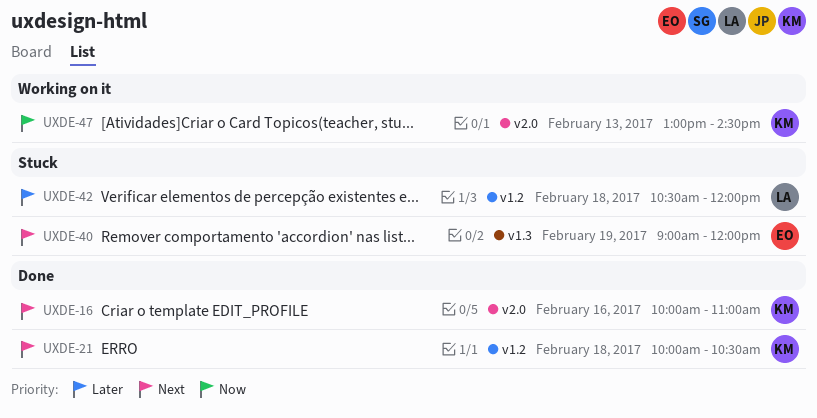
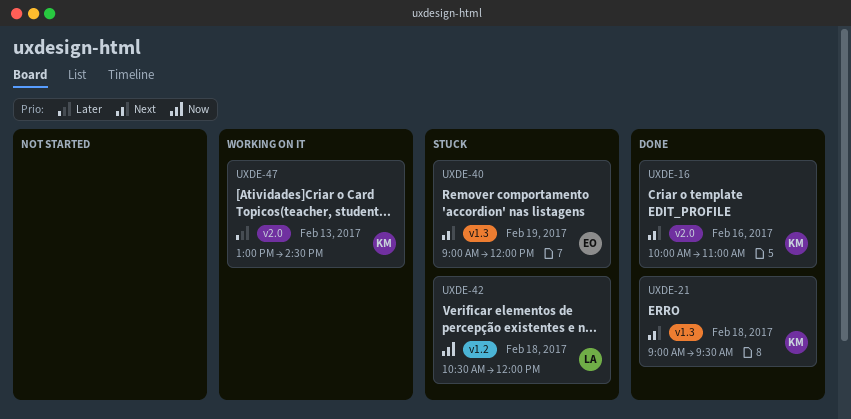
UXDE-21, label: v1.2 -> v1.3
UXDE-21, begins: 10:00 -> 09:00
UXDE-21, ends: 10:30 -> 09:30
UXDE-42, priority: Later -> Now
UXDE-47, priority: Now -> Later

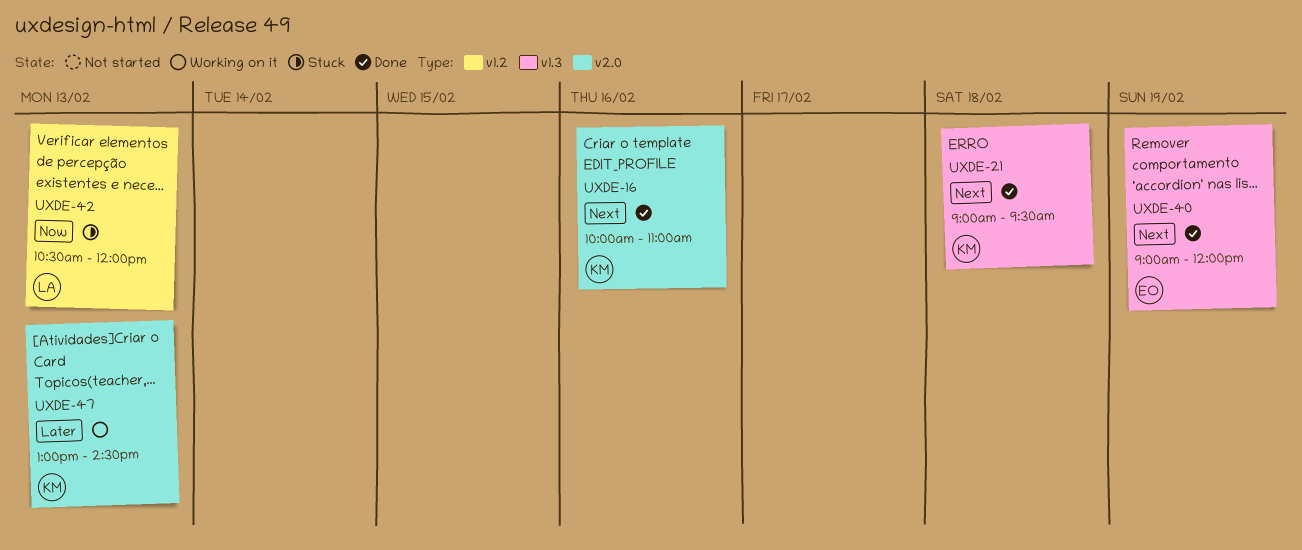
UXDE-40, status: Stuck -> Done
UXDE-42, day: Feb 18 -> Feb 13

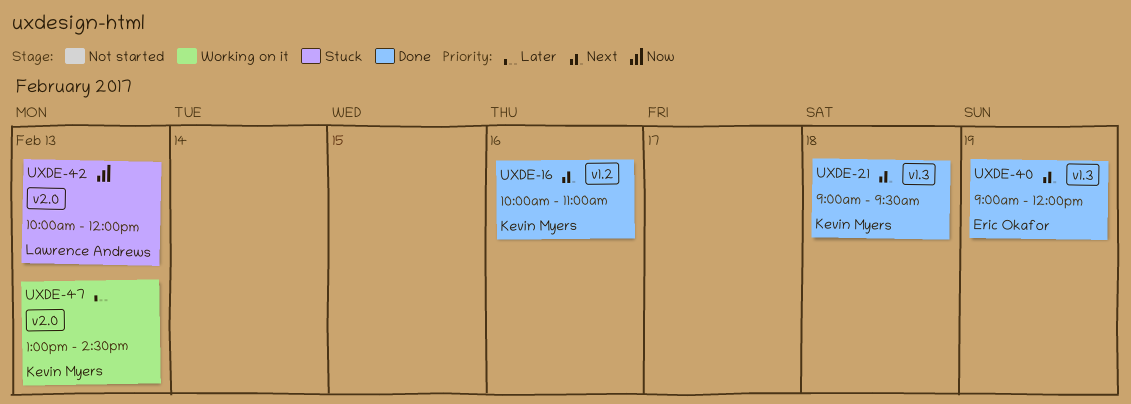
UXDE-16, label: v2.0 -> v1.2
UXDE-42, label: v1.2 -> v2.0
UXDE-42, begins: 10:30 -> 10:00

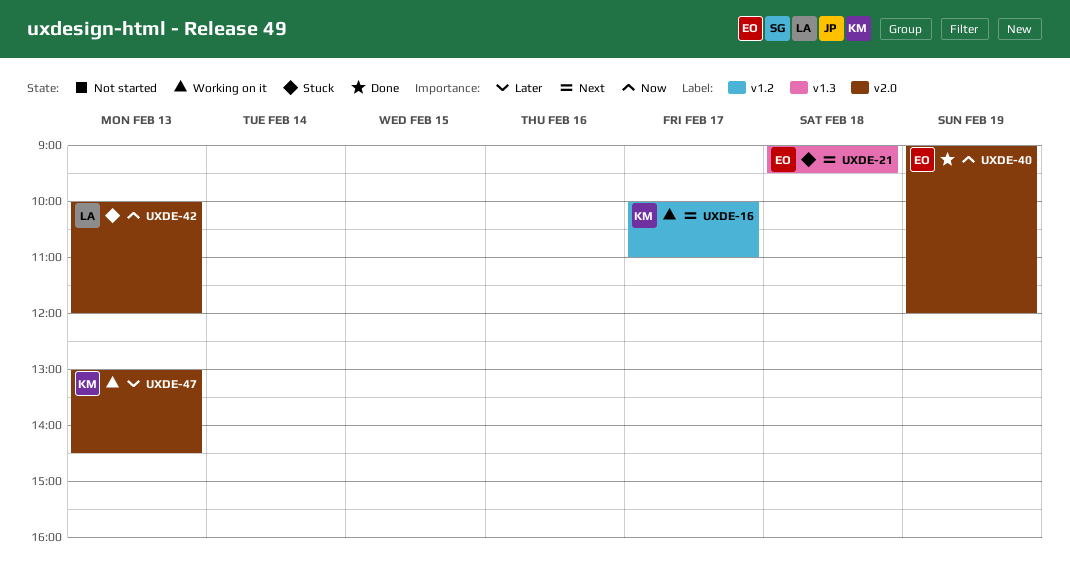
UXDE-16, status: Done -> Working on it
UXDE-16, day: Feb 16 -> Feb 17
UXDE-21, status: Done -> Stuck
UXDE-21, owner: Kevin Myers -> Eric Okafor
UXDE-40, priority: Next -> Now
UXDE-40, label: v1.3 -> v2.0

